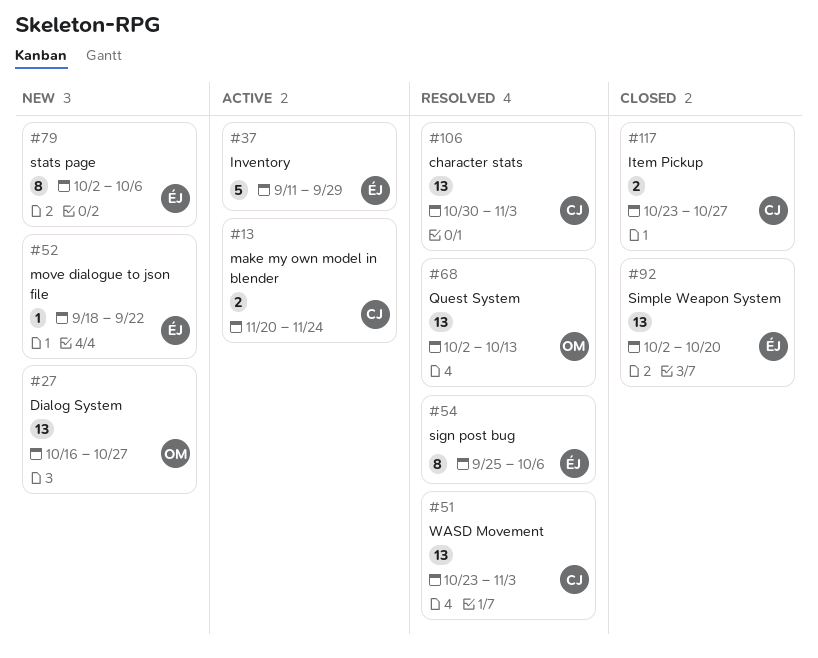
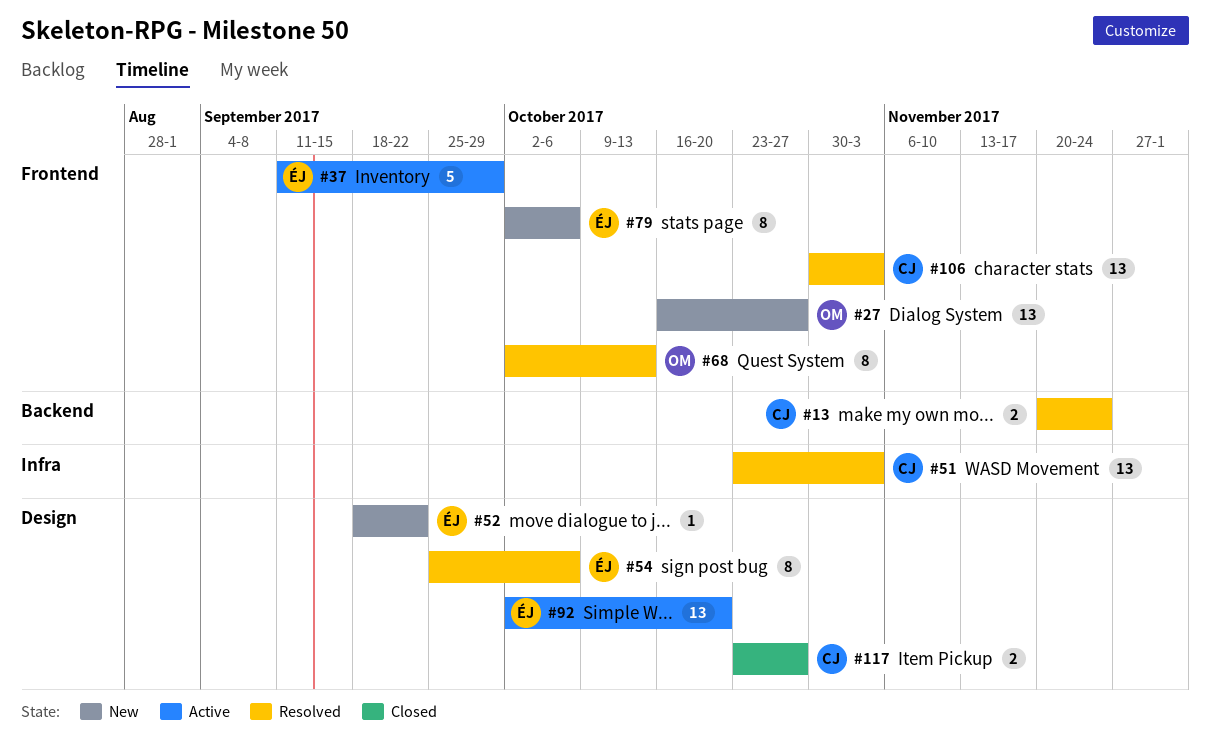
#13, status: Active -> Resolved
#68, estimate: 13 -> 8
#92, status: Closed -> Active

